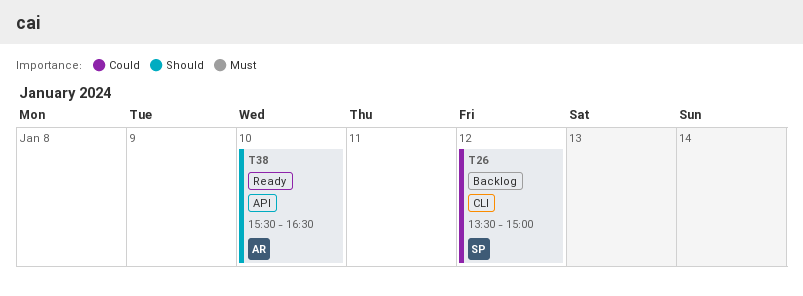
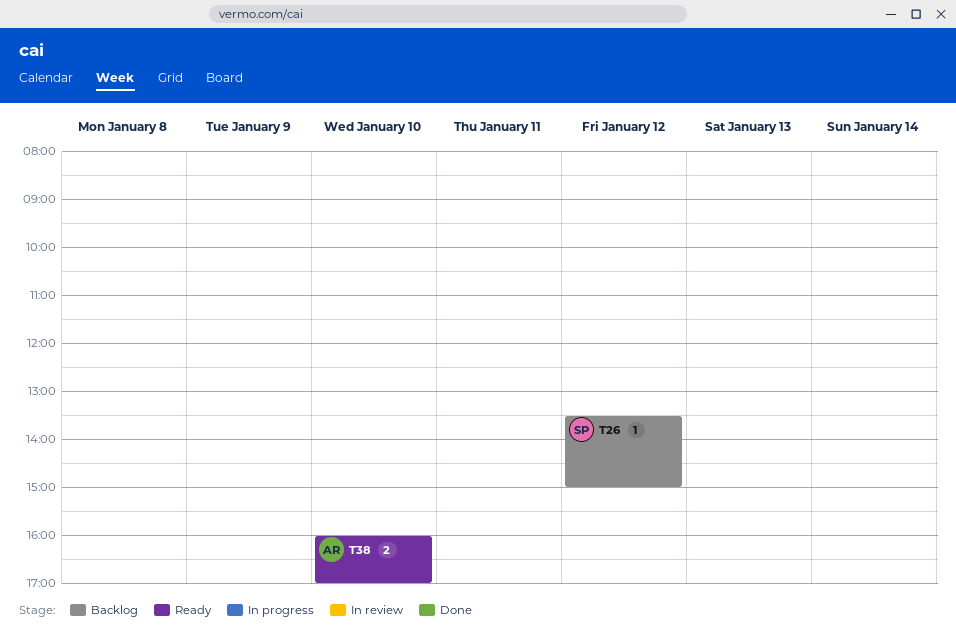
T38, begins: 15:30 -> 16:00
T38, ends: 16:30 -> 17:00

